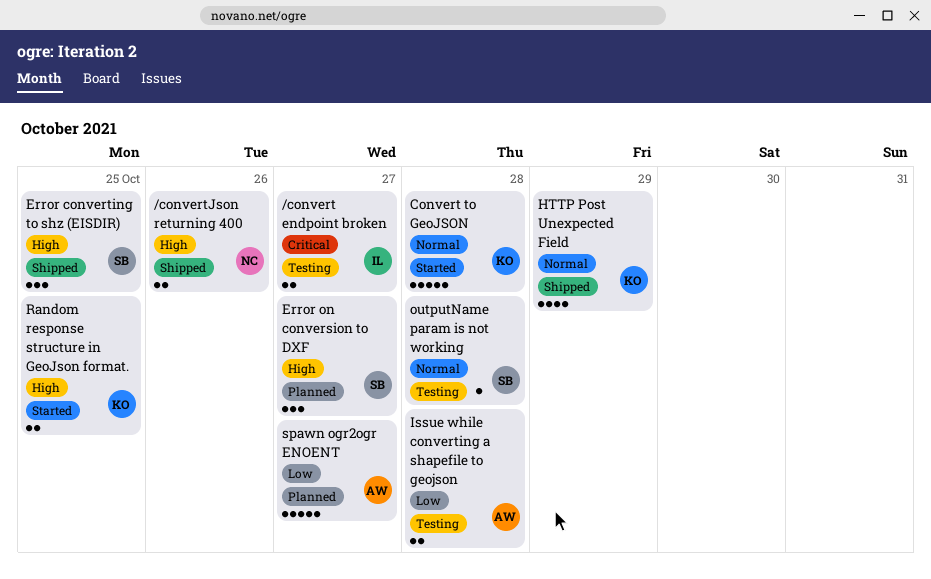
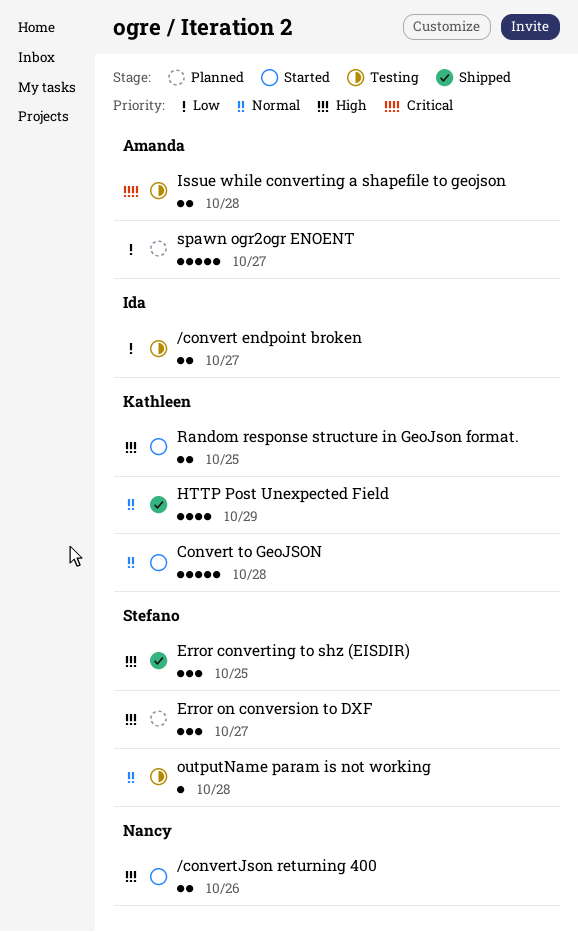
/convert endpoint broken, priority: Critical -> Low
/convertJson returning 400, status: Shipped -> Started
Issue while converting a shapefile to geojson, priority: Low -> Critical

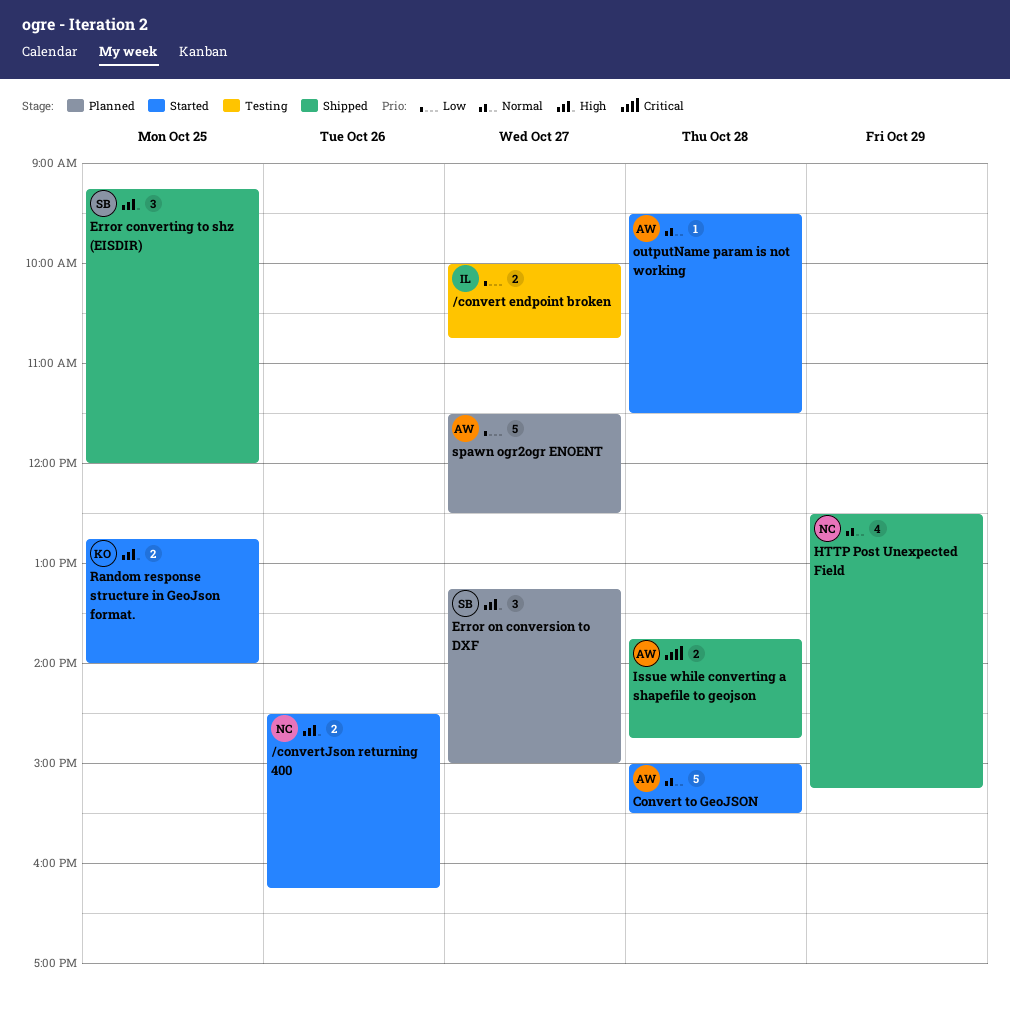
Convert to GeoJSON, owner: Kathleen -> Amanda
HTTP Post Unexpected Field, owner: Kathleen -> Nancy
Issue while converting a shapefile to geojson, status: Testing -> Shipped
outputName param is not working, status: Testing -> Started
outputName param is not working, owner: Stefano -> Amanda

